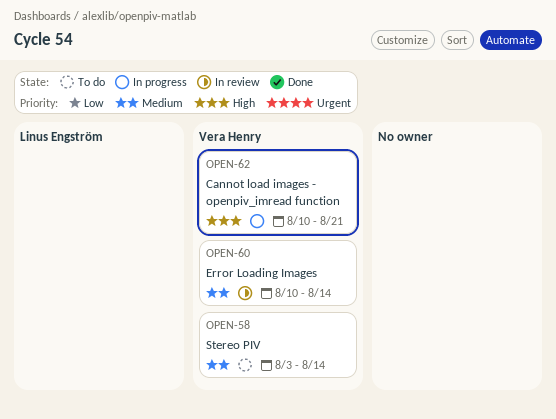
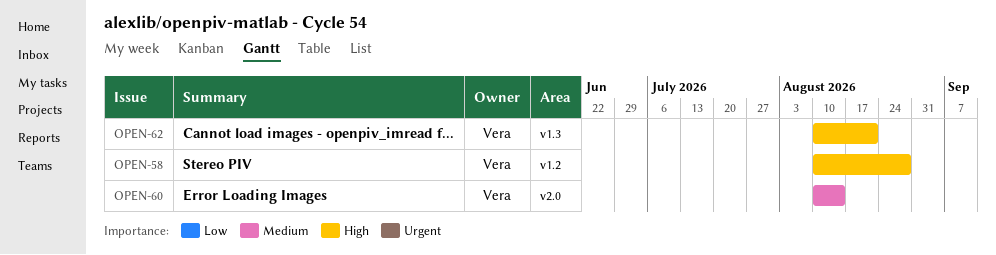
OPEN-58, priority: Medium -> High
OPEN-58, start: Aug 3 -> Aug 10
OPEN-58, due: Aug 14 -> Aug 28

